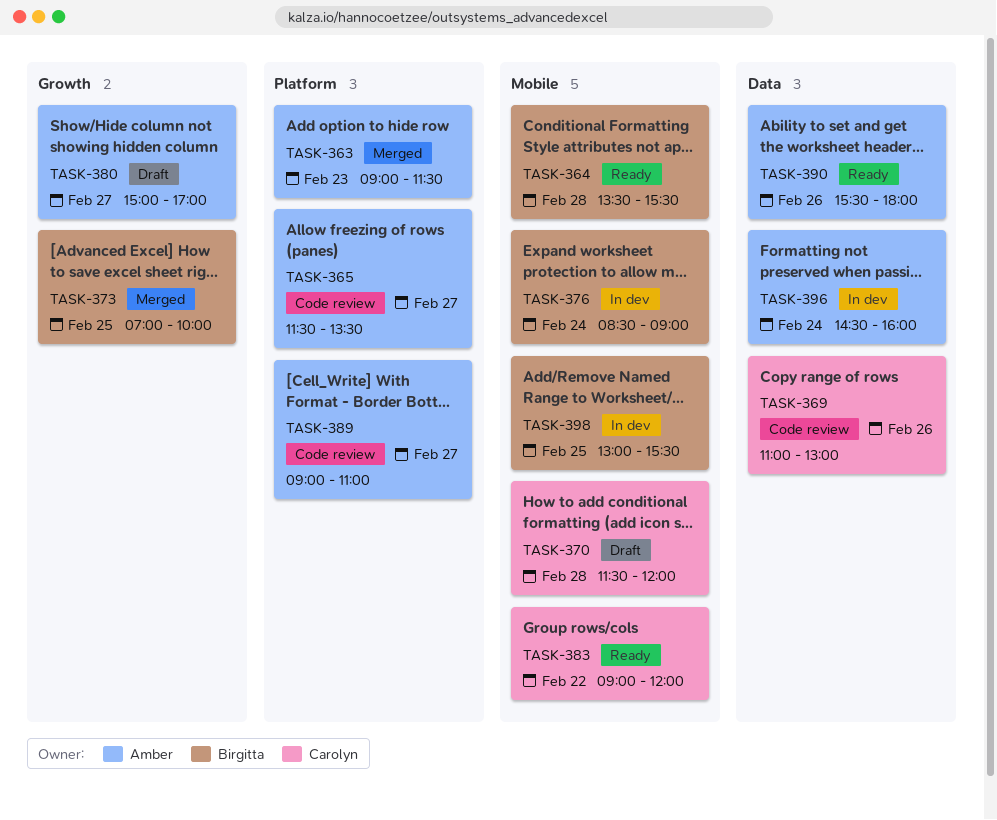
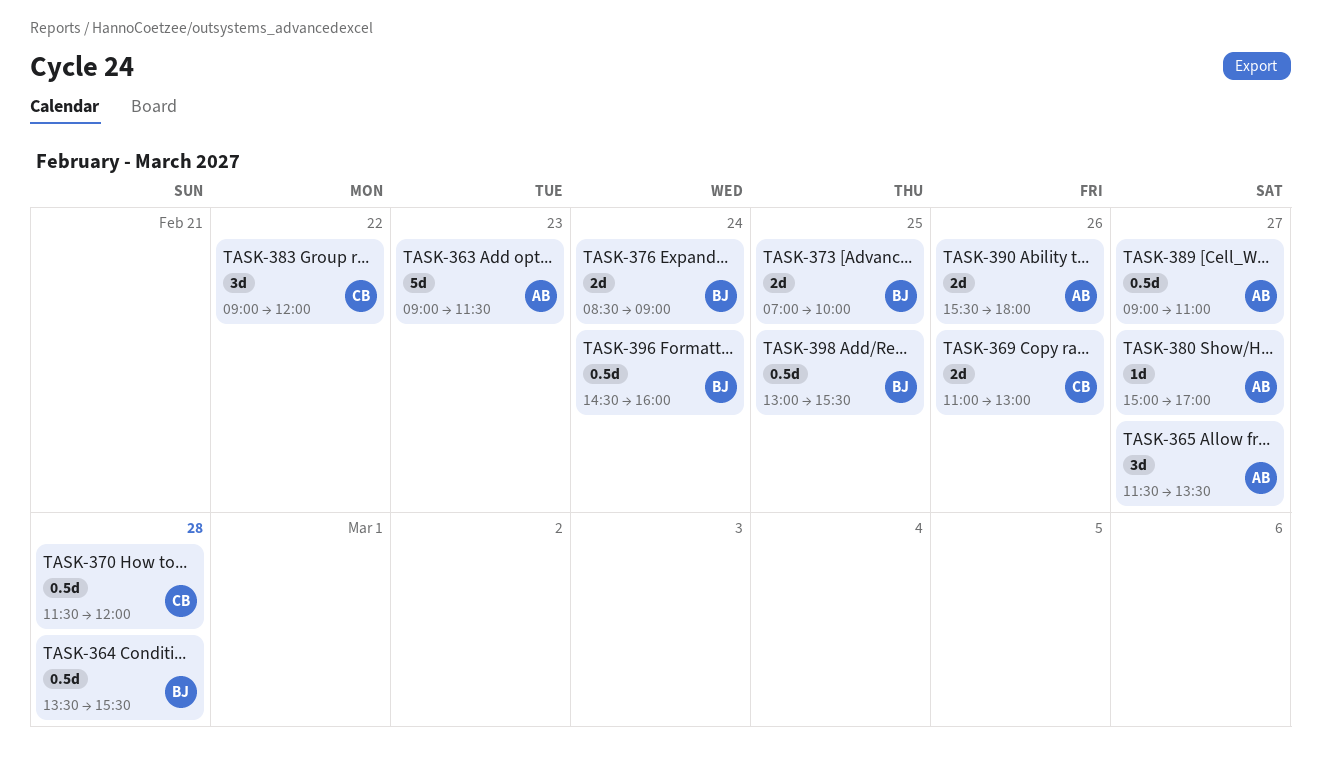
TASK-396, owner: Amber -> Birgitta

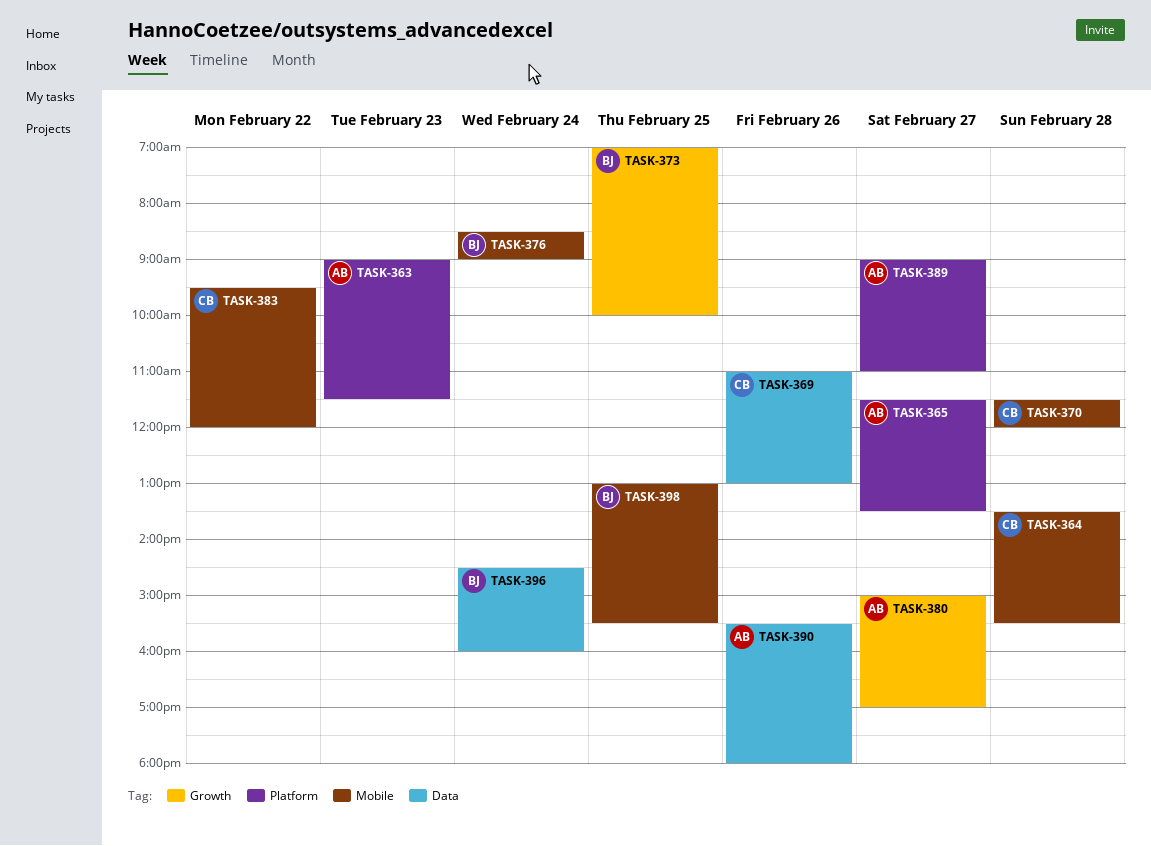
TASK-364, owner: BJ -> CB
TASK-383, begins: 09:00 -> 09:30

